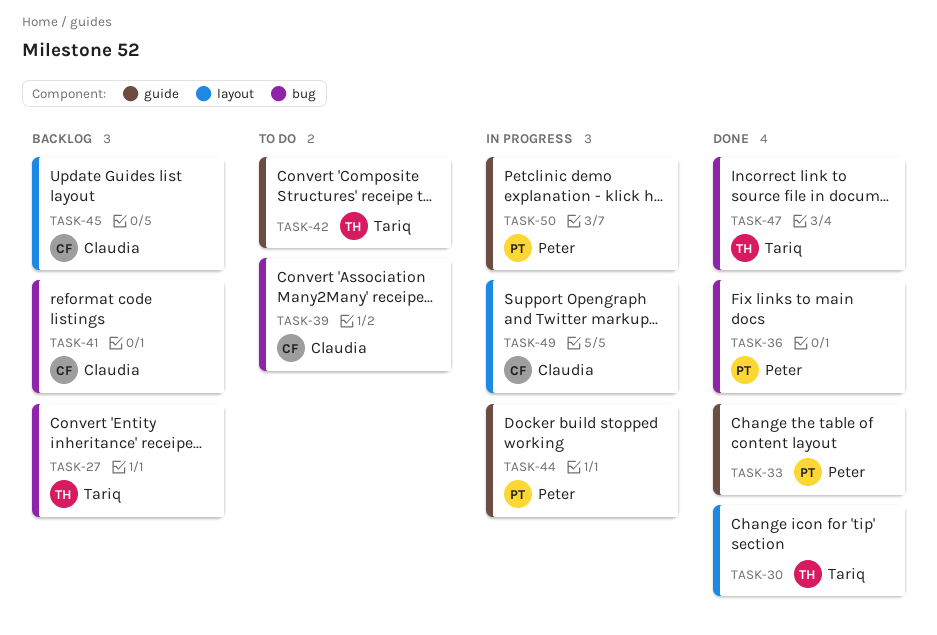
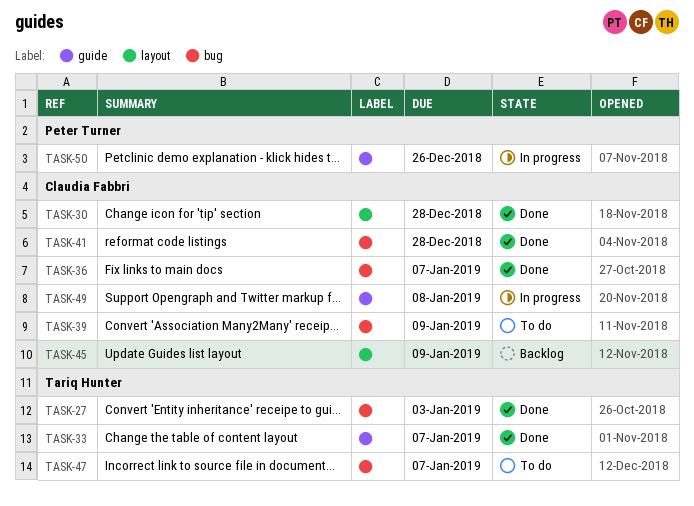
TASK-27, status: Backlog -> Done
TASK-30, owner: Tariq Hunter -> Claudia Fabbri
TASK-33, owner: Peter Turner -> Tariq Hunter
TASK-36, owner: Peter Turner -> Claudia Fabbri
TASK-41, status: Backlog -> Done
TASK-42: present -> none
TASK-44: present -> none
TASK-47, status: Done -> To do
TASK-49, label: layout -> guide

